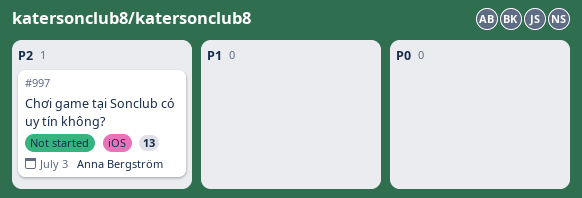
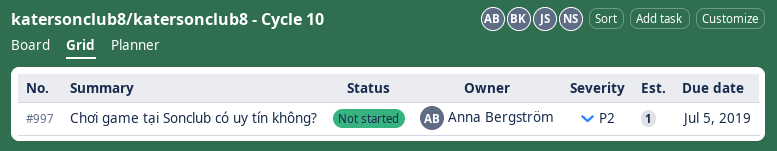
#997, estimate: 13 -> 1
#997, due: Jul 3 -> Jul 5

